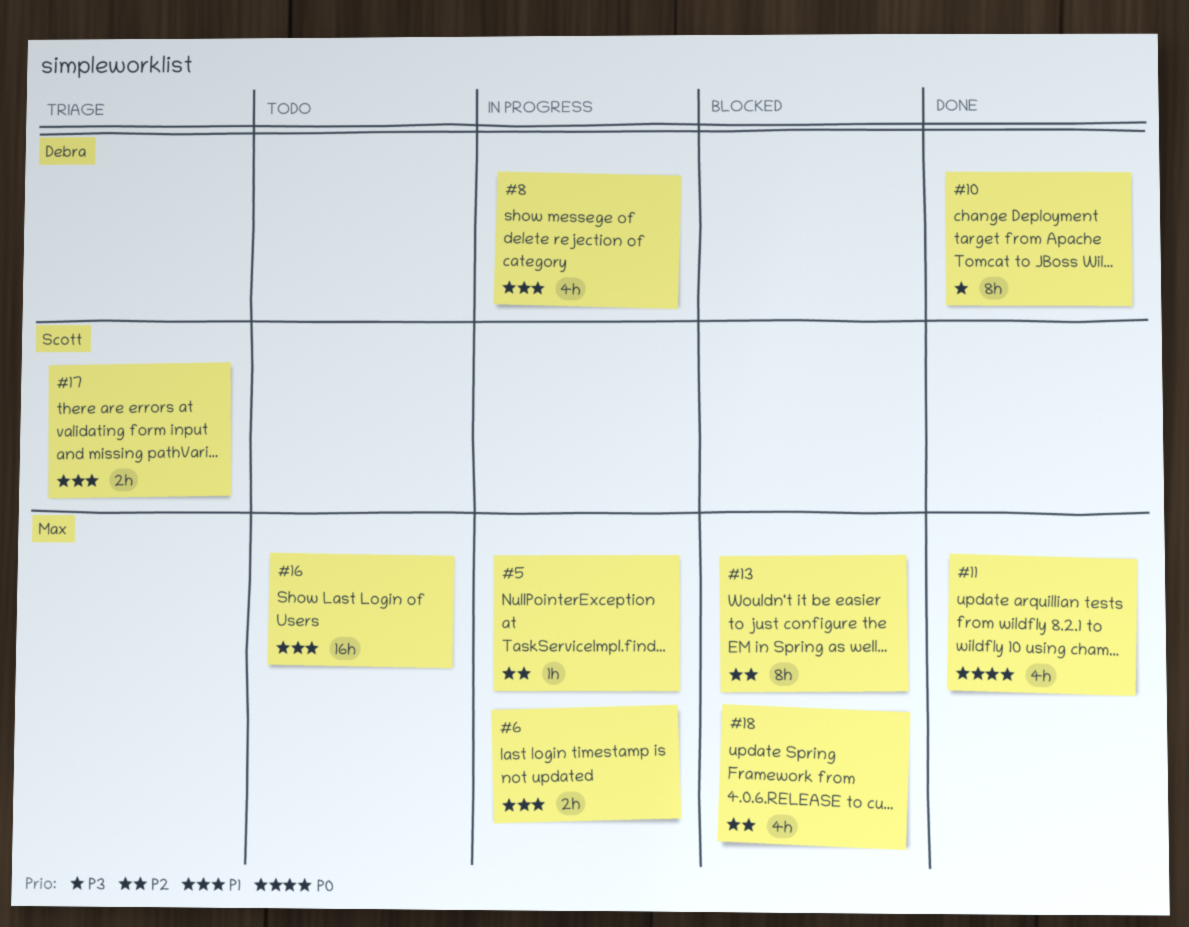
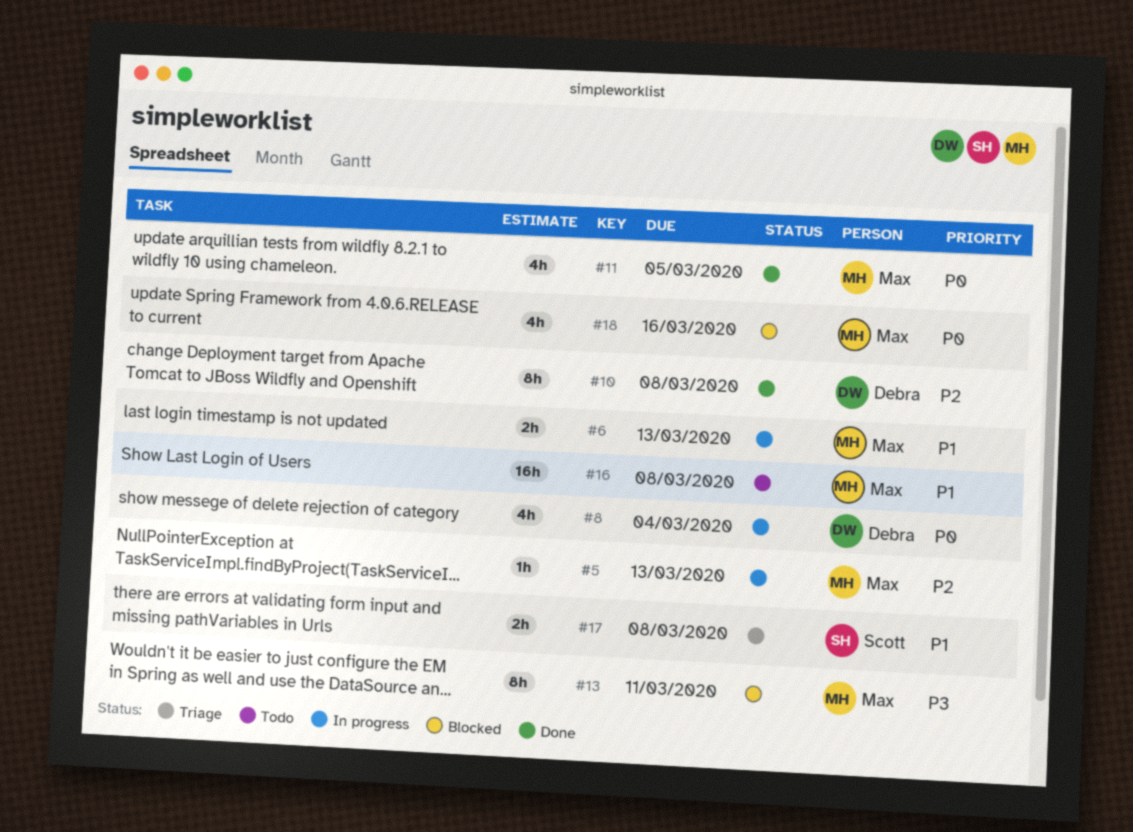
#8, priority: P1 -> P0
#10, priority: P3 -> P2
#13, priority: P2 -> P3
#18, priority: P2 -> P0

